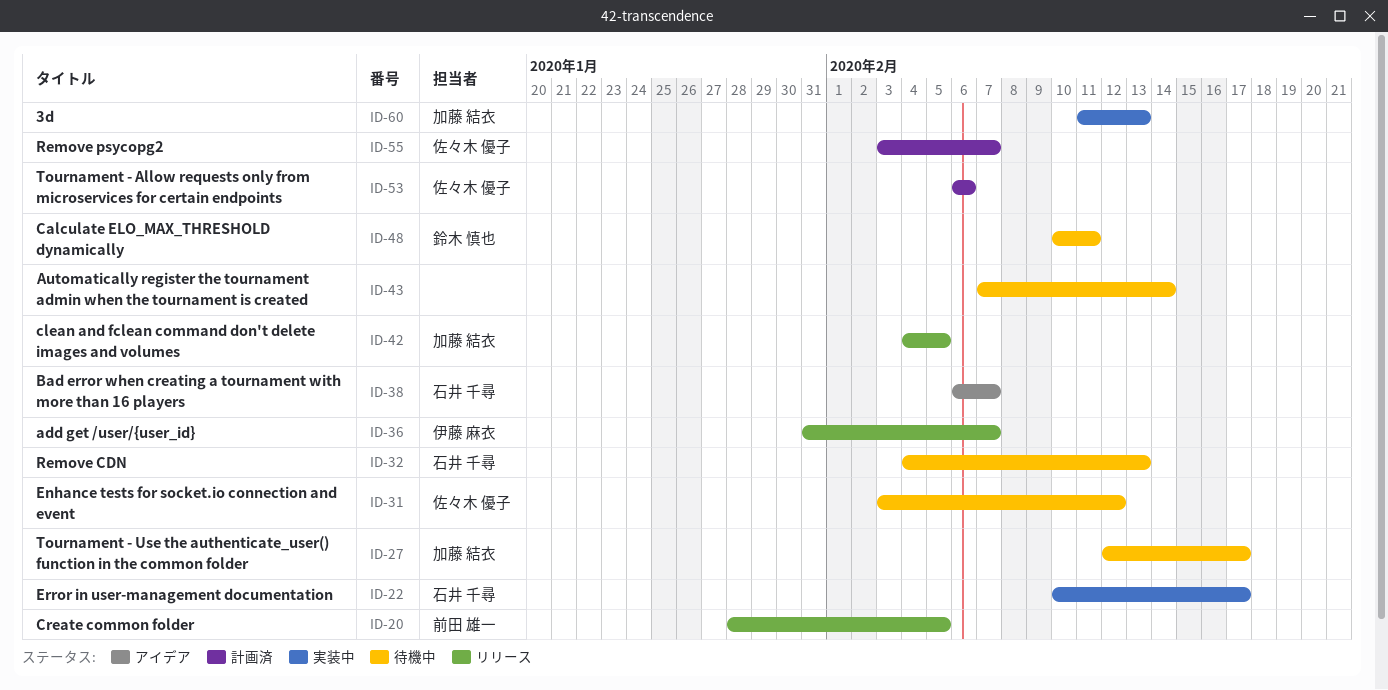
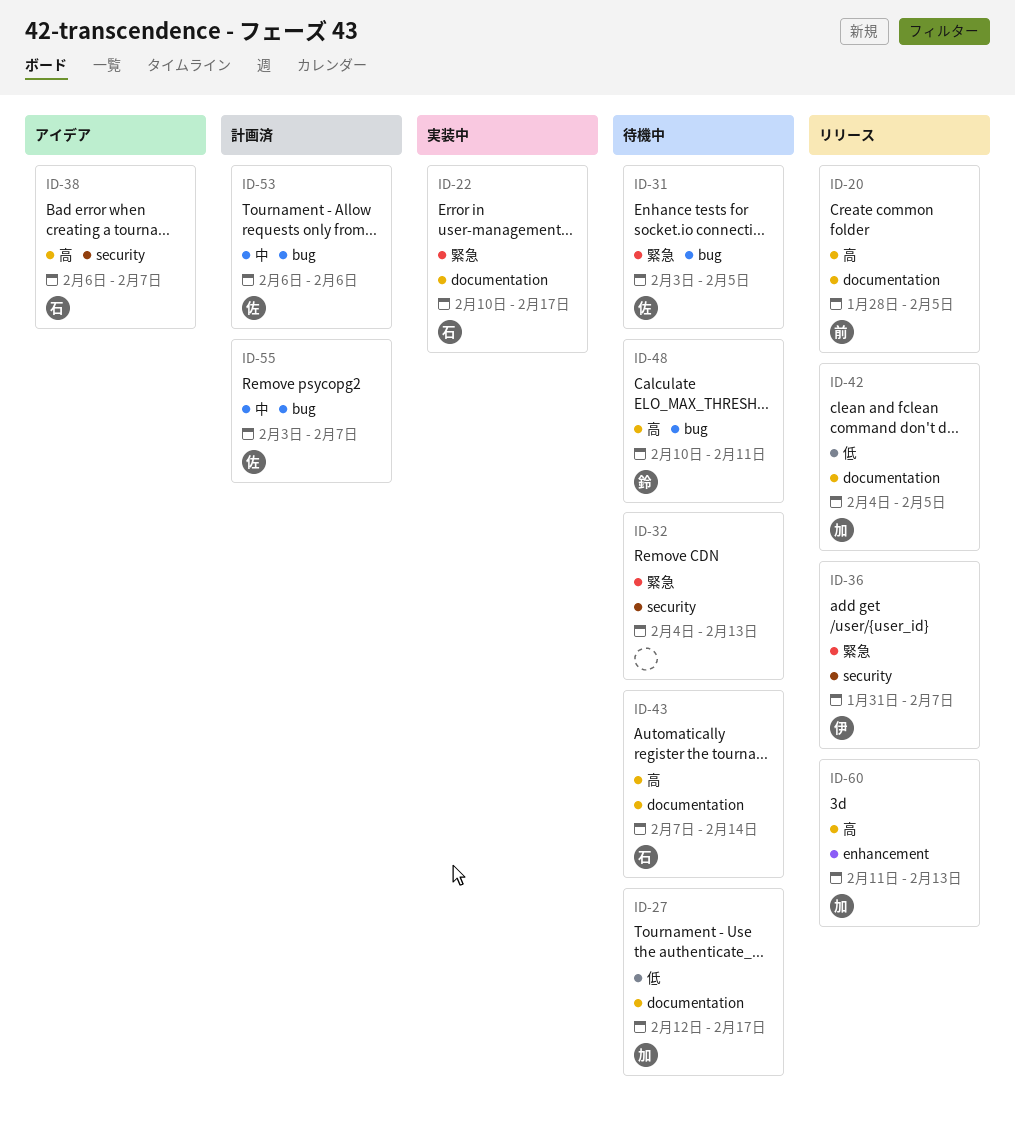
ID-31, due: Feb 12 -> Feb 5
ID-32, owner: 石井 千尋 -> none
ID-43, owner: none -> 石井 千尋
ID-60, status: 実装中 -> リリース

